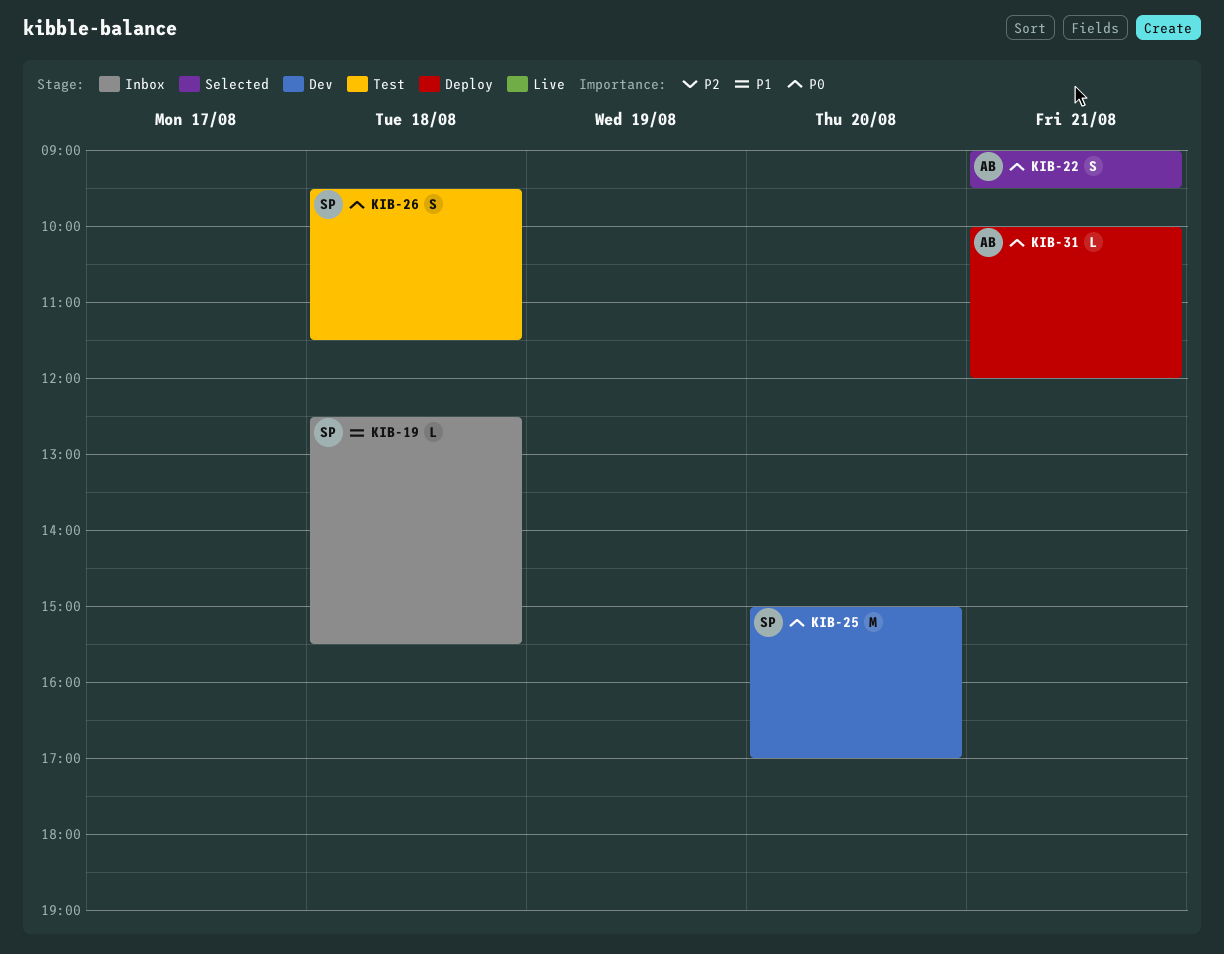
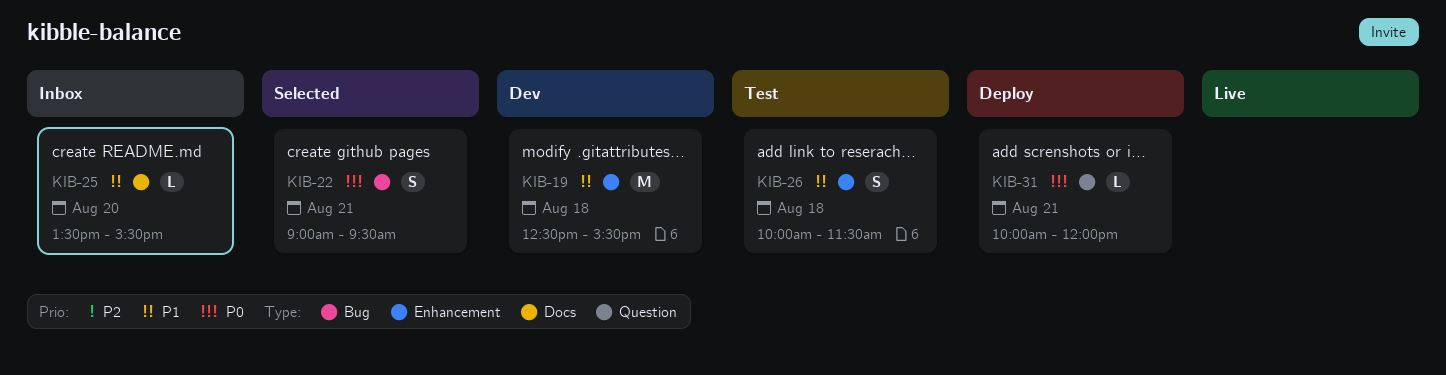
KIB-19, status: Inbox -> Dev
KIB-19, estimate: L -> M
KIB-25, status: Dev -> Inbox
KIB-25, priority: P0 -> P1
KIB-25, estimate: M -> L
KIB-25, begins: 15:00 -> 13:30
KIB-25, ends: 17:00 -> 15:30
KIB-26, priority: P0 -> P1
KIB-26, begins: 09:30 -> 10:00

